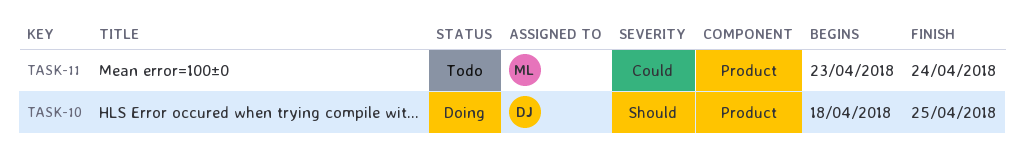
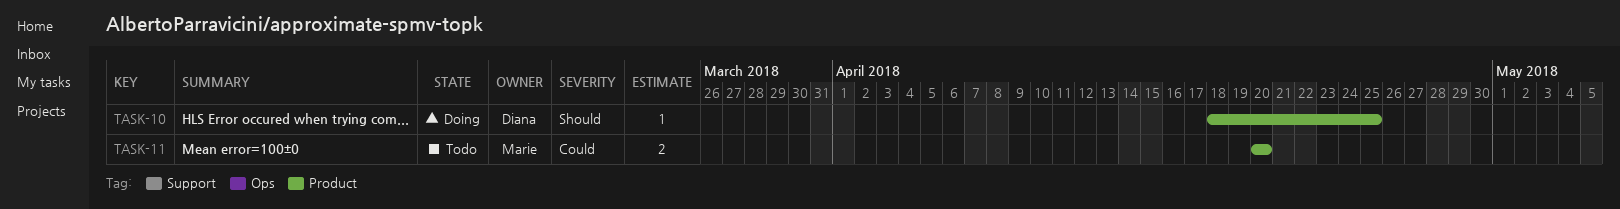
TASK-11, start: Apr 23 -> Apr 20
TASK-11, due: Apr 24 -> Apr 20

